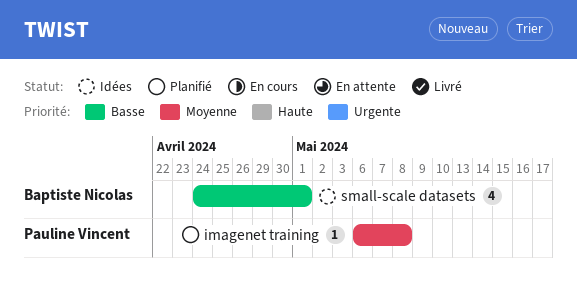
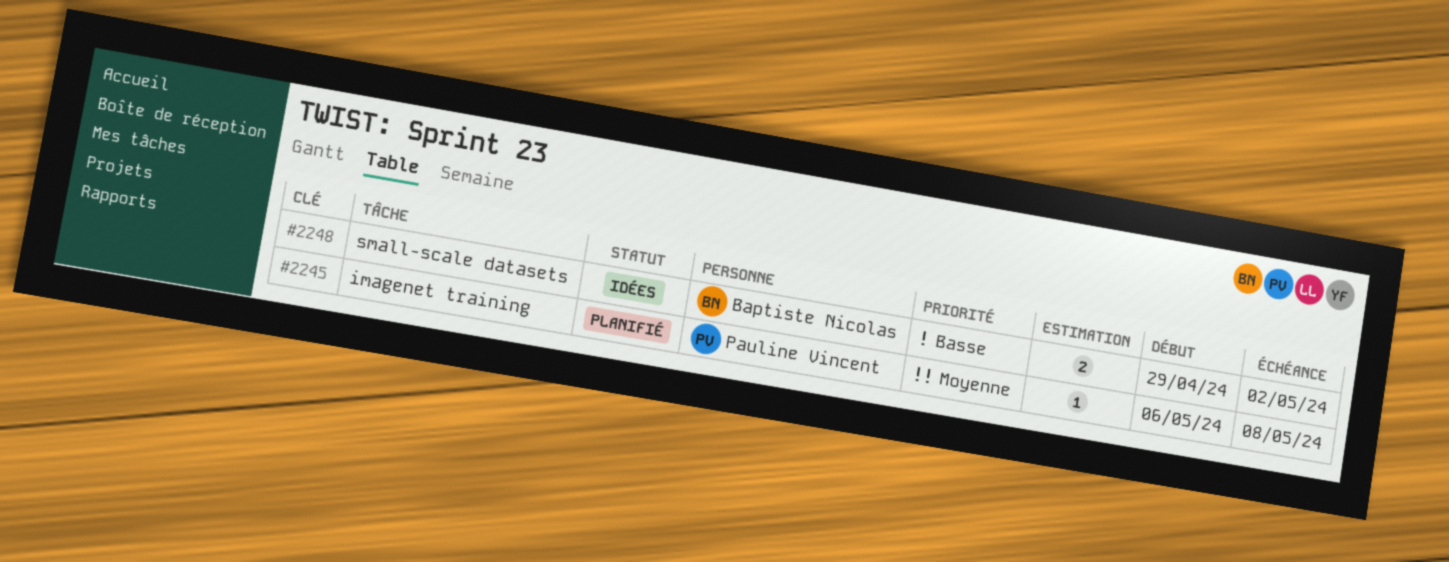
small-scale datasets, estimate: 4 -> 2
small-scale datasets, start: Apr 24 -> Apr 29
small-scale datasets, due: May 1 -> May 2

